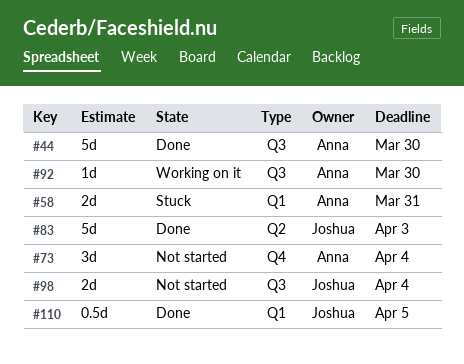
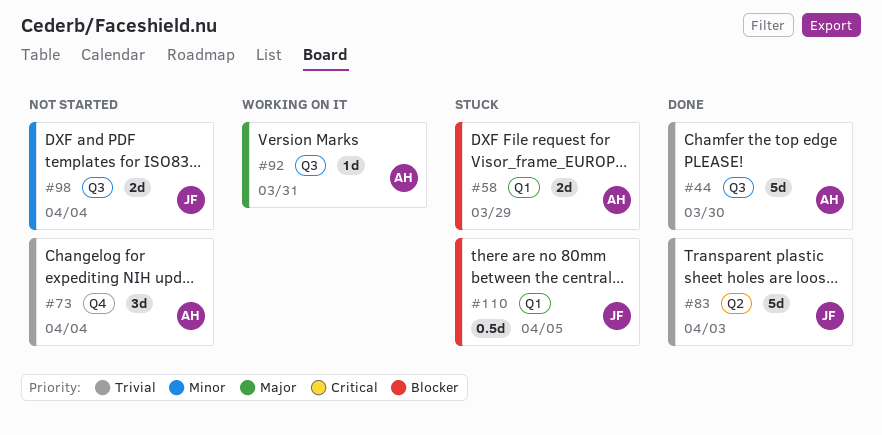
#58, due: Mar 31 -> Mar 29
#92, due: Mar 30 -> Mar 31
#110, status: Done -> Stuck

